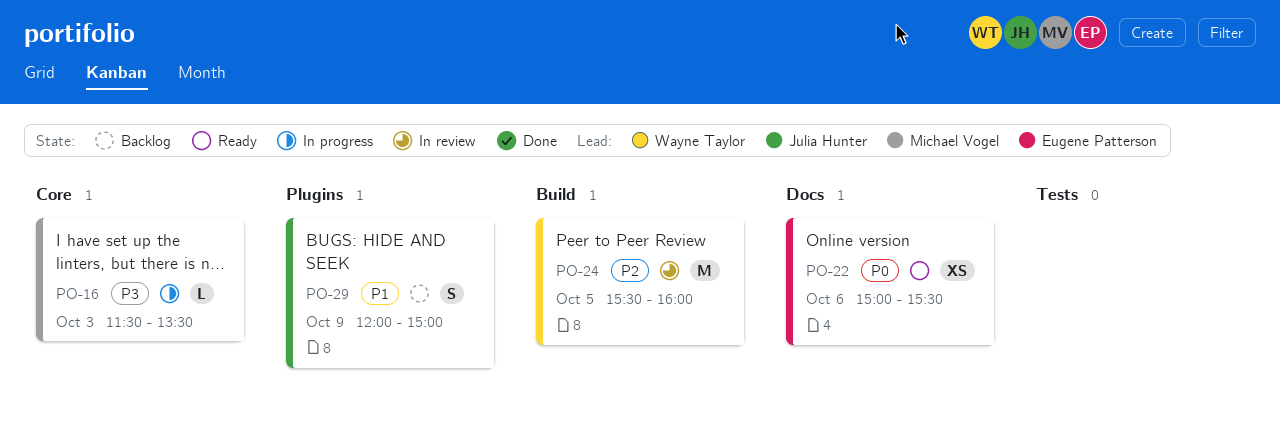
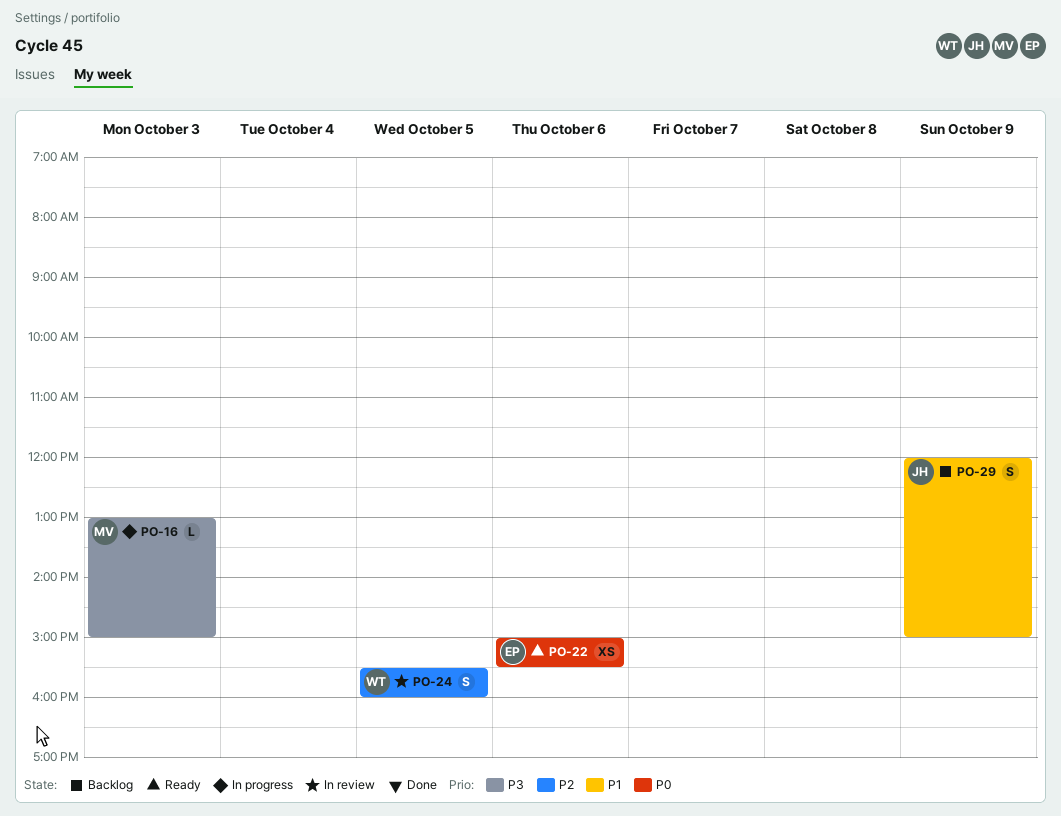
PO-16, begins: 11:30 -> 13:00
PO-16, ends: 13:30 -> 15:00
PO-24, estimate: M -> S

